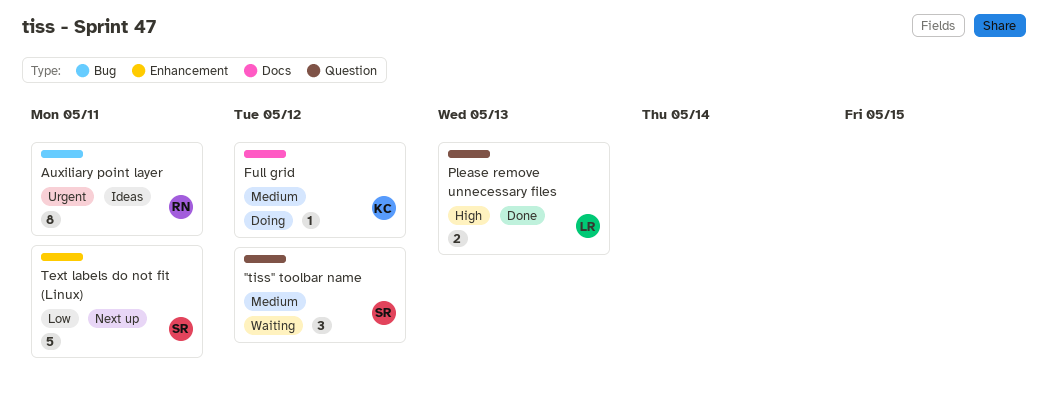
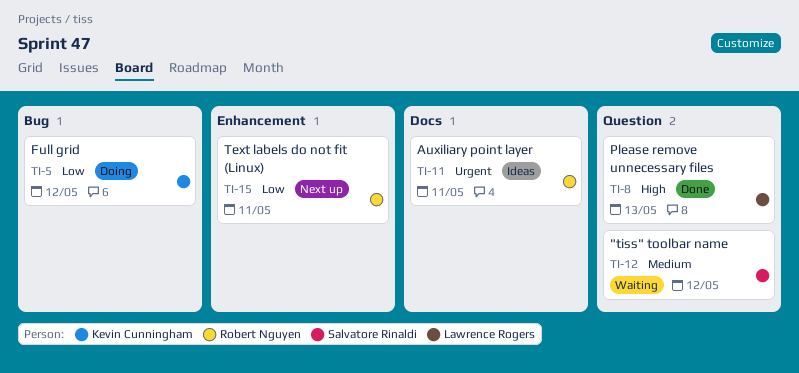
Auxiliary point layer, label: Bug -> Docs
Full grid, priority: Medium -> Low
Full grid, label: Docs -> Bug
Text labels do not fit (Linux), owner: Salvatore Rinaldi -> Robert Nguyen

